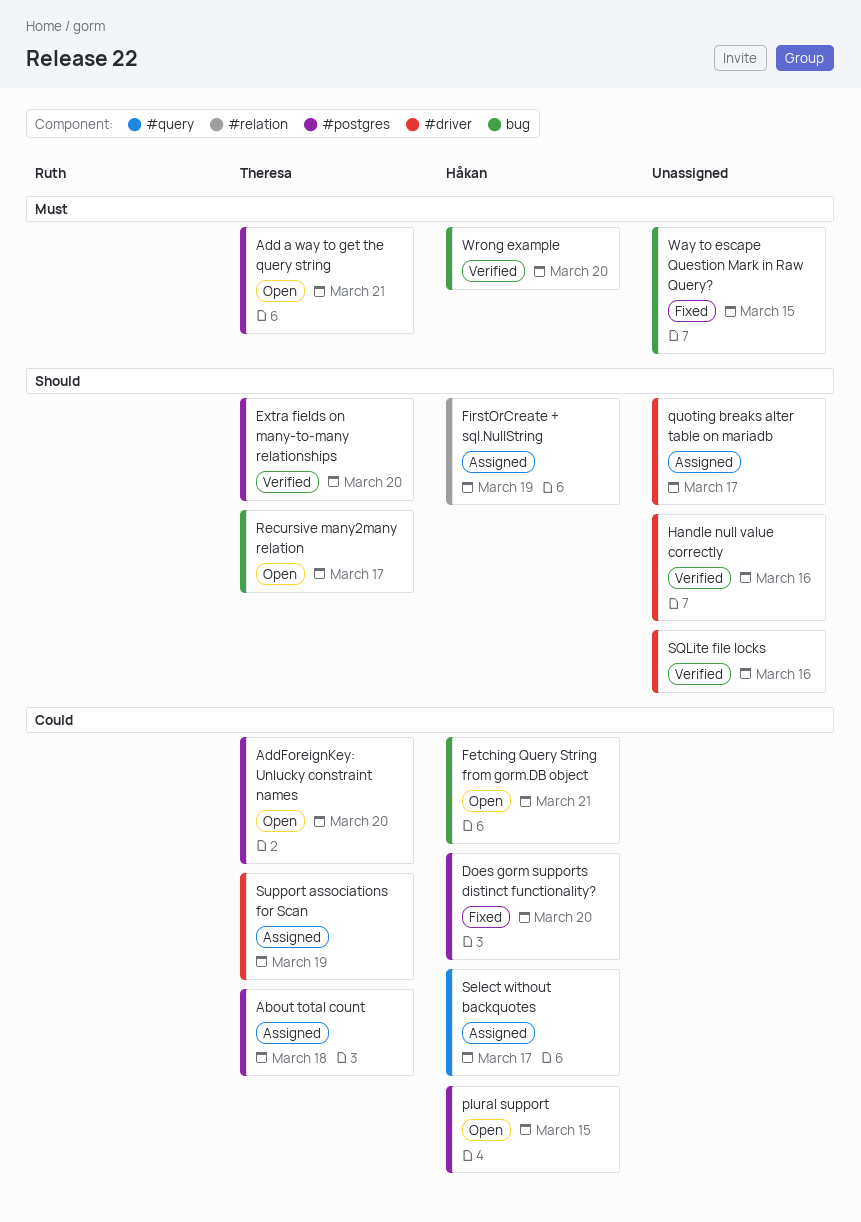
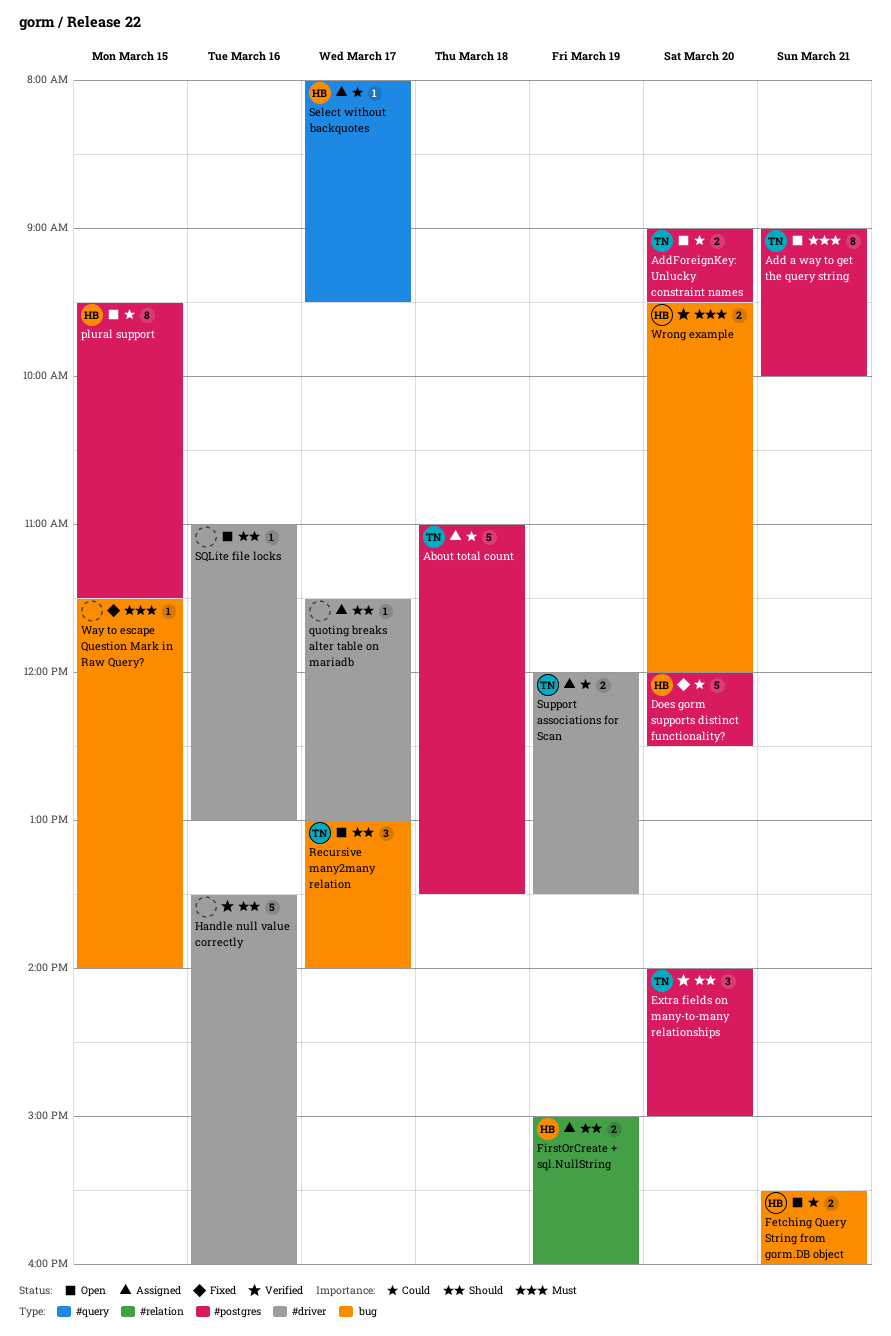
SQLite file locks, status: Verified -> Open

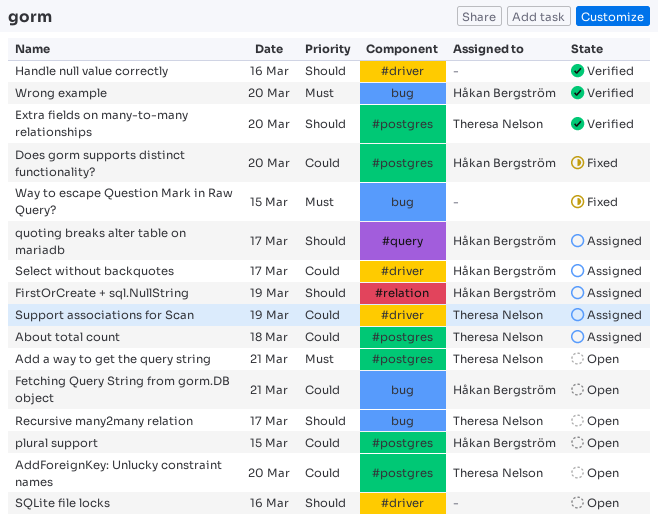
quoting breaks alter table on mariadb, owner: none -> Håkan Bergström
quoting breaks alter table on mariadb, label: #driver -> #query
Select without backquotes, label: #query -> #driver

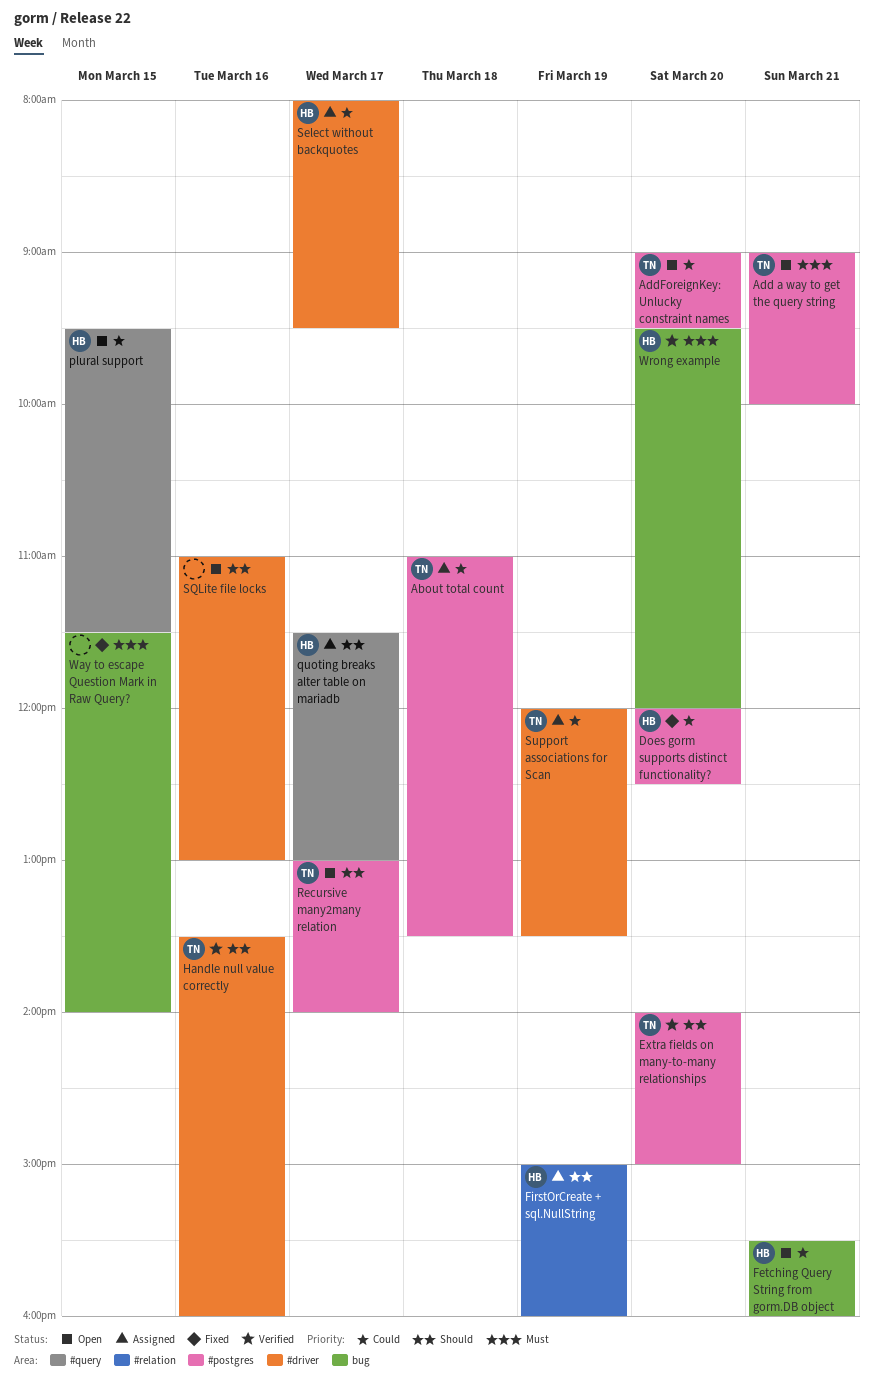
Handle null value correctly, owner: none -> Theresa Nelson
plural support, label: #postgres -> #query
Recursive many2many relation, label: bug -> #postgres

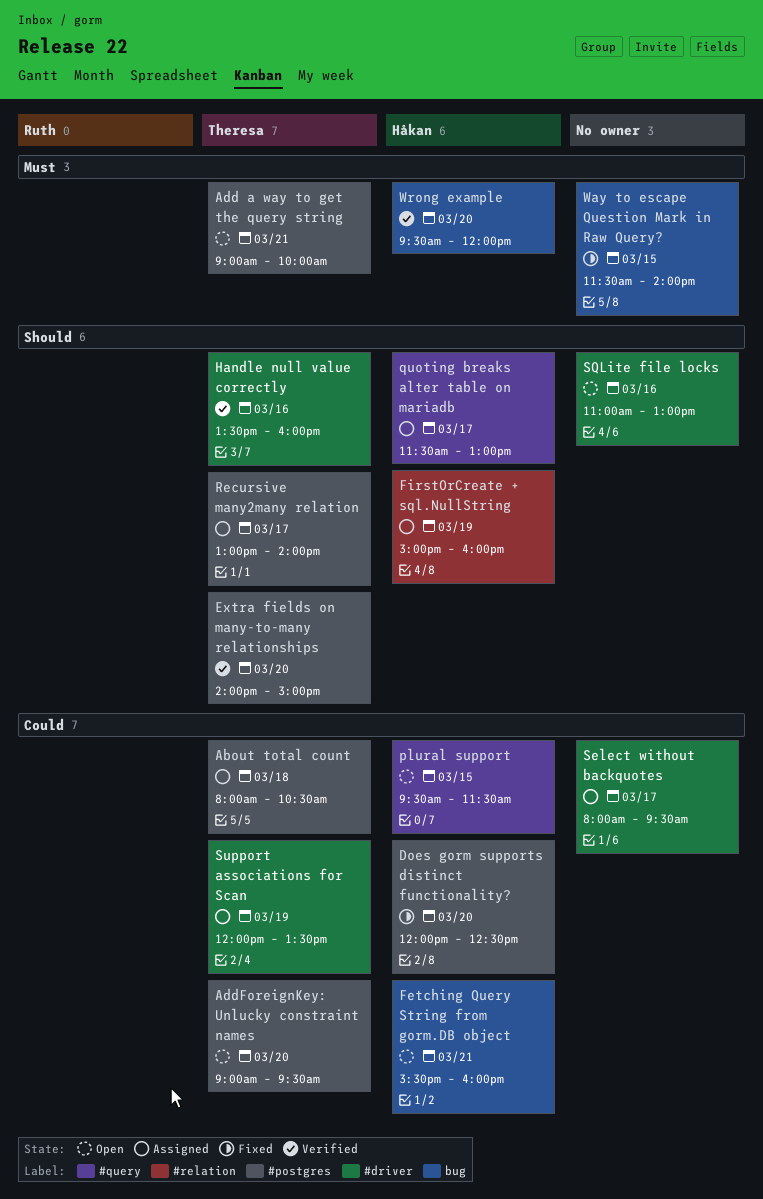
About total count, begins: 11:00 -> 08:00
About total count, ends: 13:30 -> 10:30
Recursive many2many relation, status: Open -> Assigned
Select without backquotes, owner: Håkan -> none

